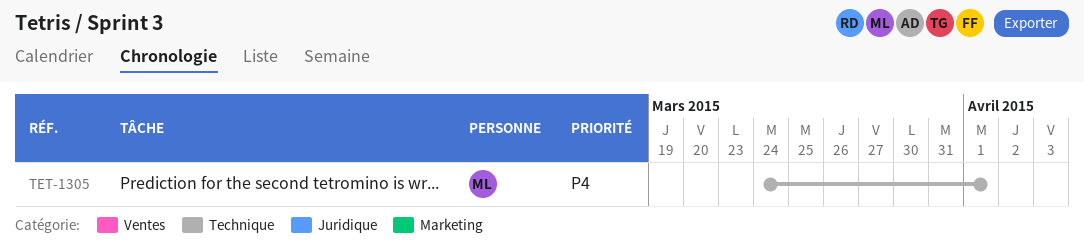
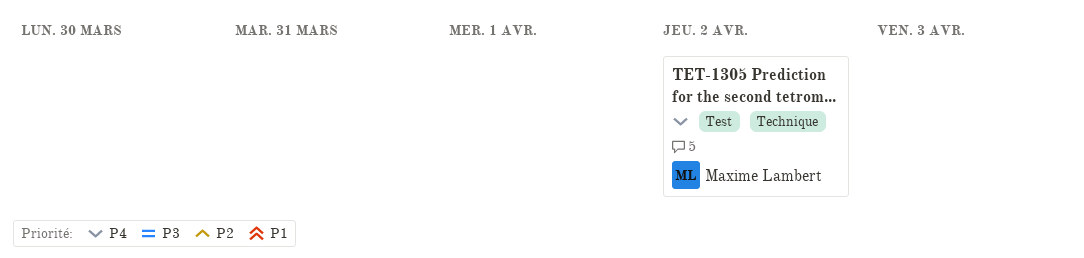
TET-1305, due: Apr 1 -> Apr 2

